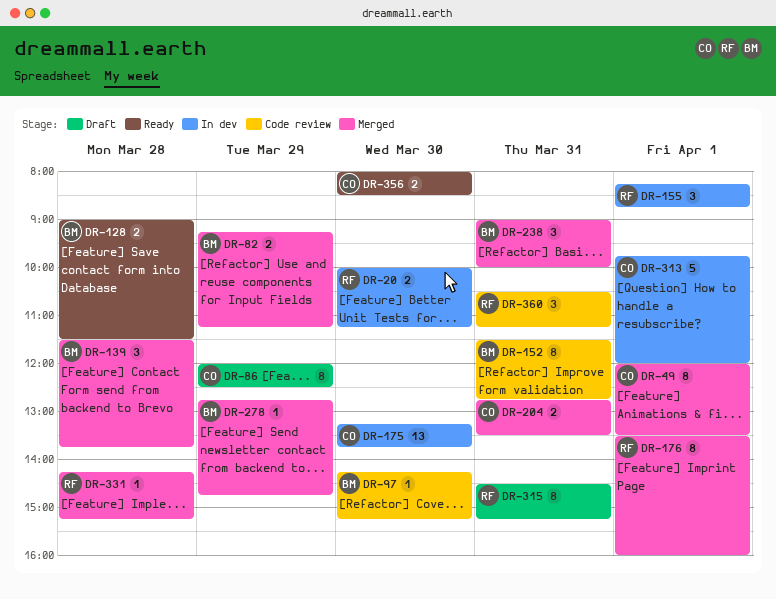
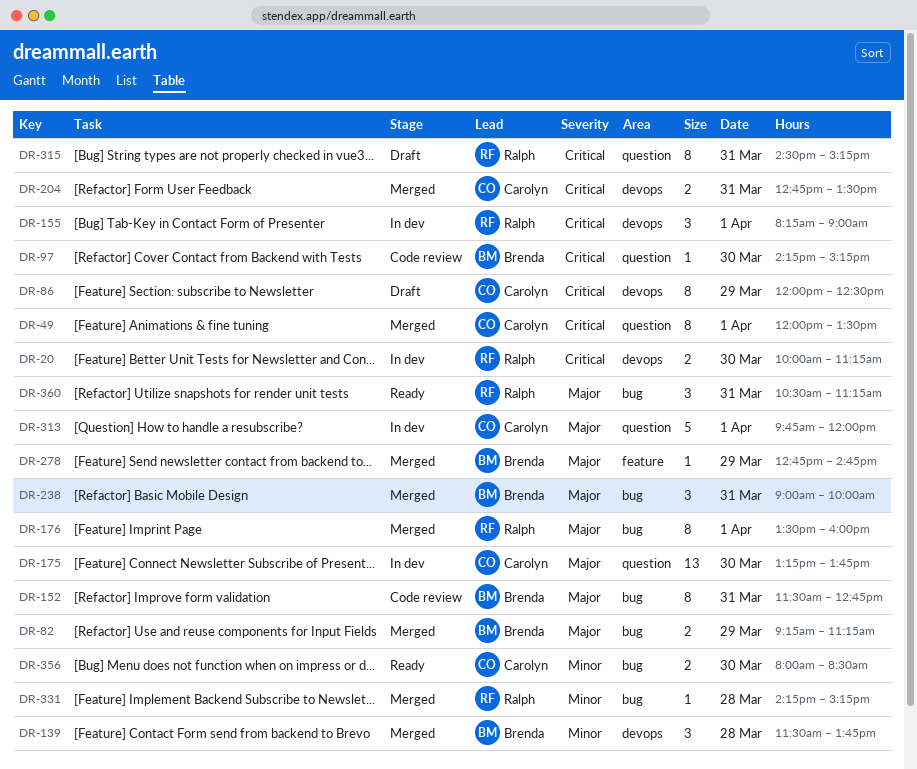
DR-128: present -> none
DR-155, ends: 08:45 -> 09:00
DR-360, status: Code review -> Ready

